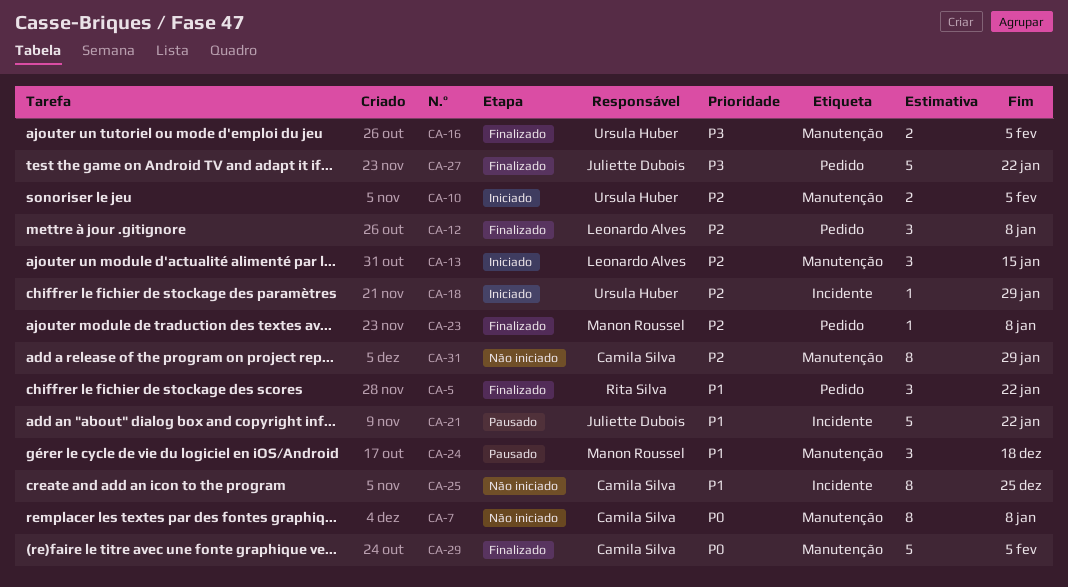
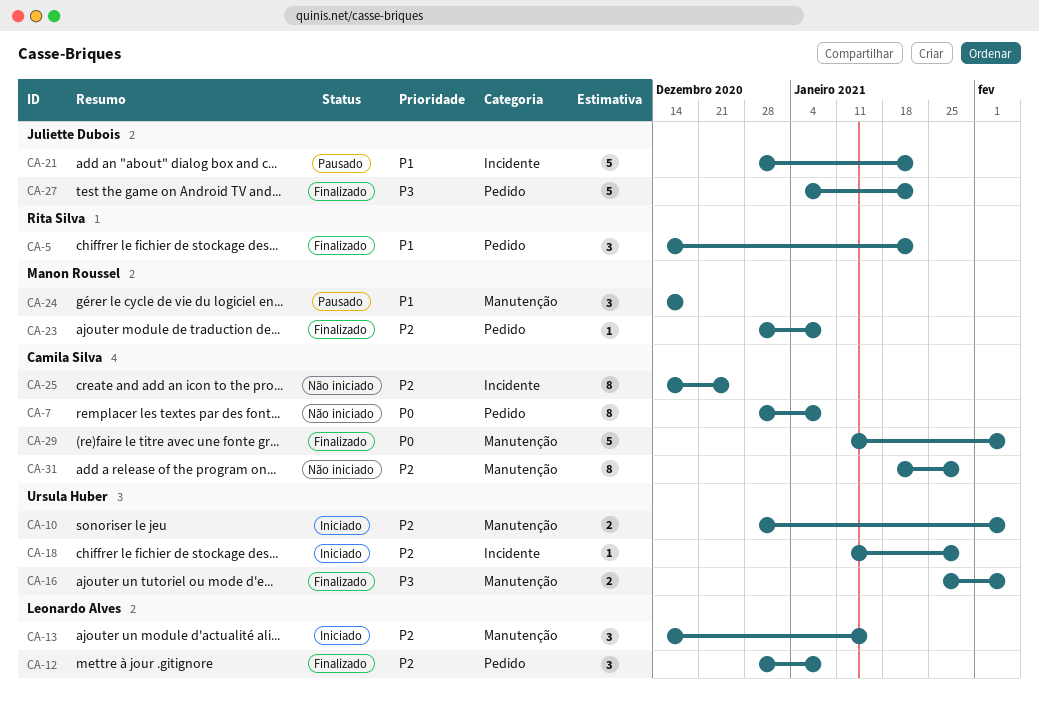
CA-7, label: Manutenção -> Pedido
CA-25, priority: P1 -> P2

